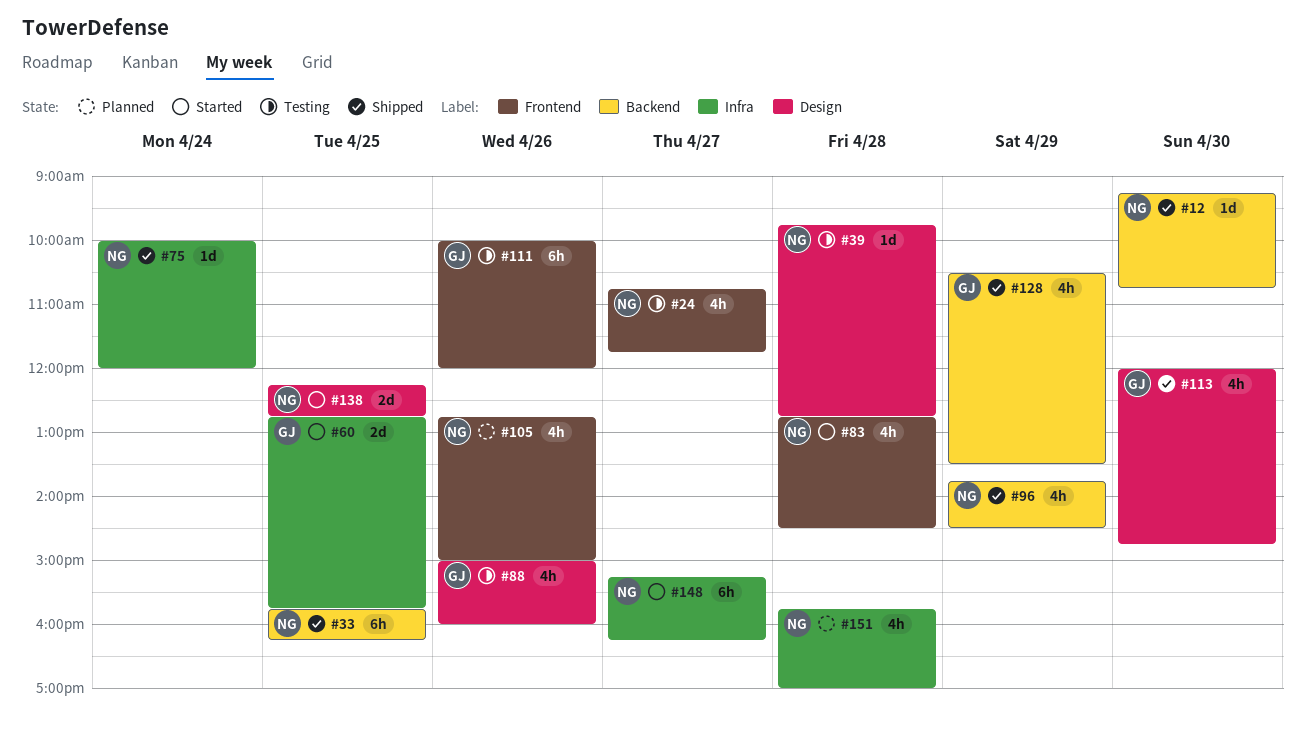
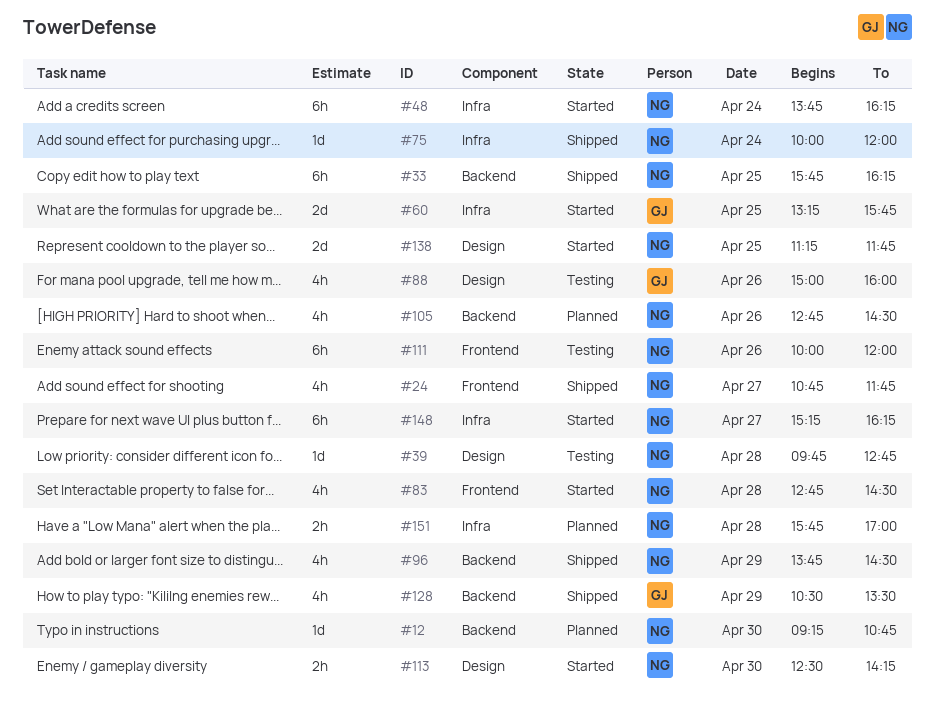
#12, status: Shipped -> Planned
#24, status: Testing -> Shipped
#48: none -> present
#60, begins: 12:45 -> 13:15
#105, label: Frontend -> Backend
#105, ends: 15:00 -> 14:30
#111, owner: GJ -> NG
#113, status: Shipped -> Started
#113, owner: GJ -> NG
#113, estimate: 4h -> 2h
#113, begins: 12:00 -> 12:30
#113, ends: 14:45 -> 14:15
#138, begins: 12:15 -> 11:15
#138, ends: 12:45 -> 11:45
#151, estimate: 4h -> 2h

